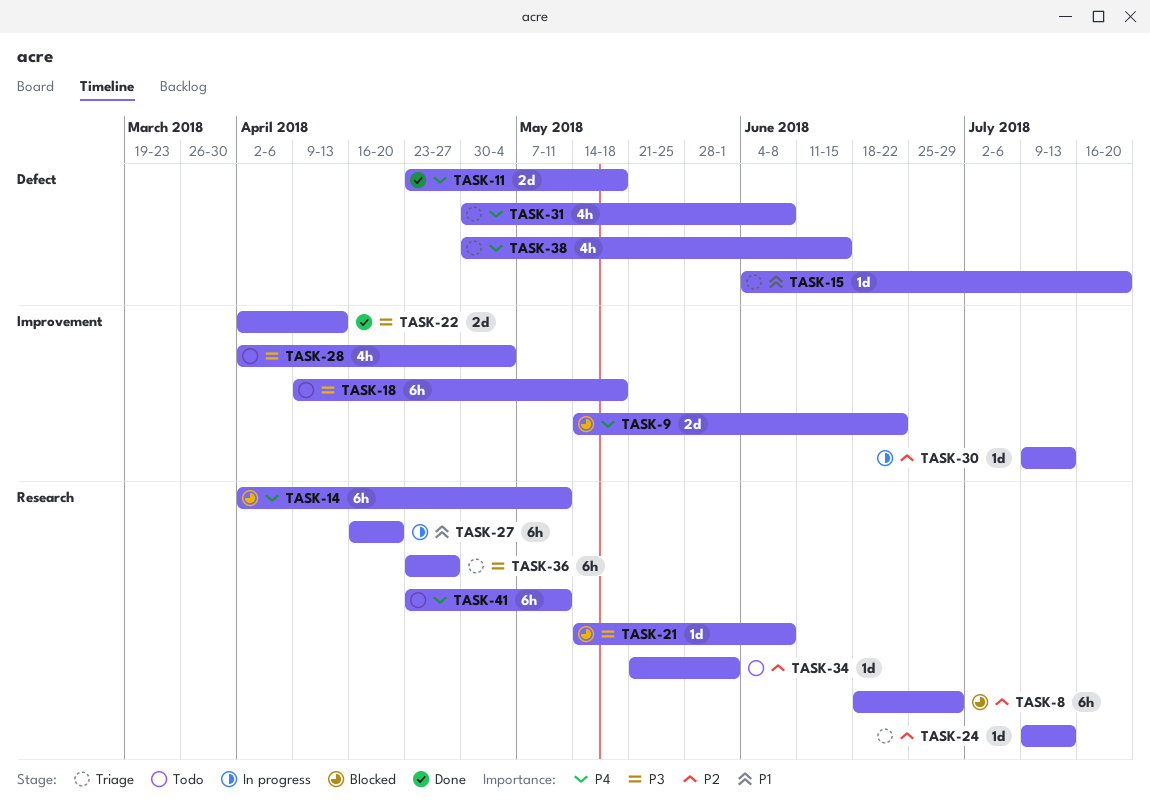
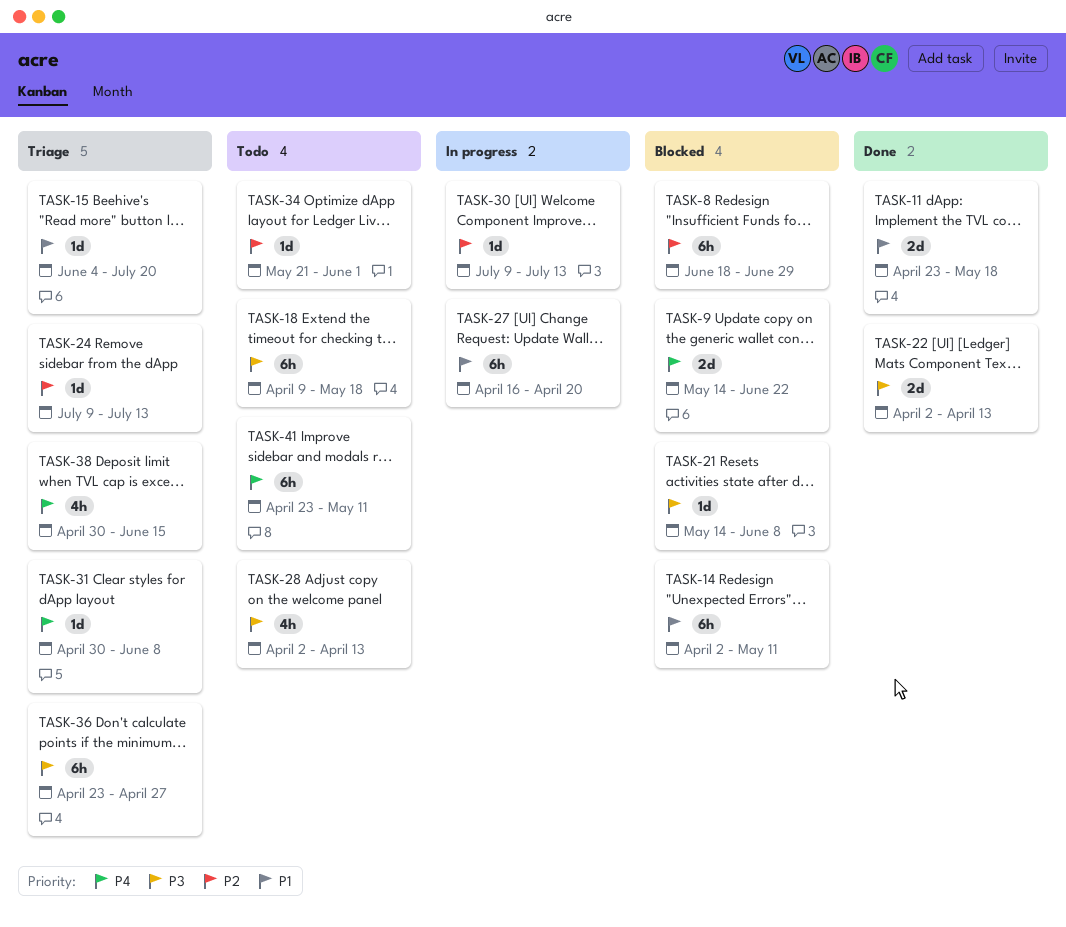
TASK-11, priority: P4 -> P1
TASK-14, priority: P4 -> P1
TASK-28, due: May 4 -> Apr 13
TASK-31, estimate: 4h -> 1d

